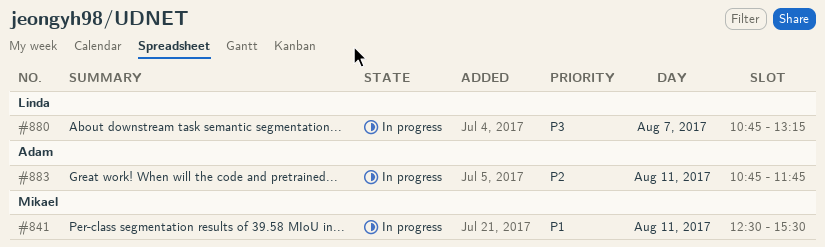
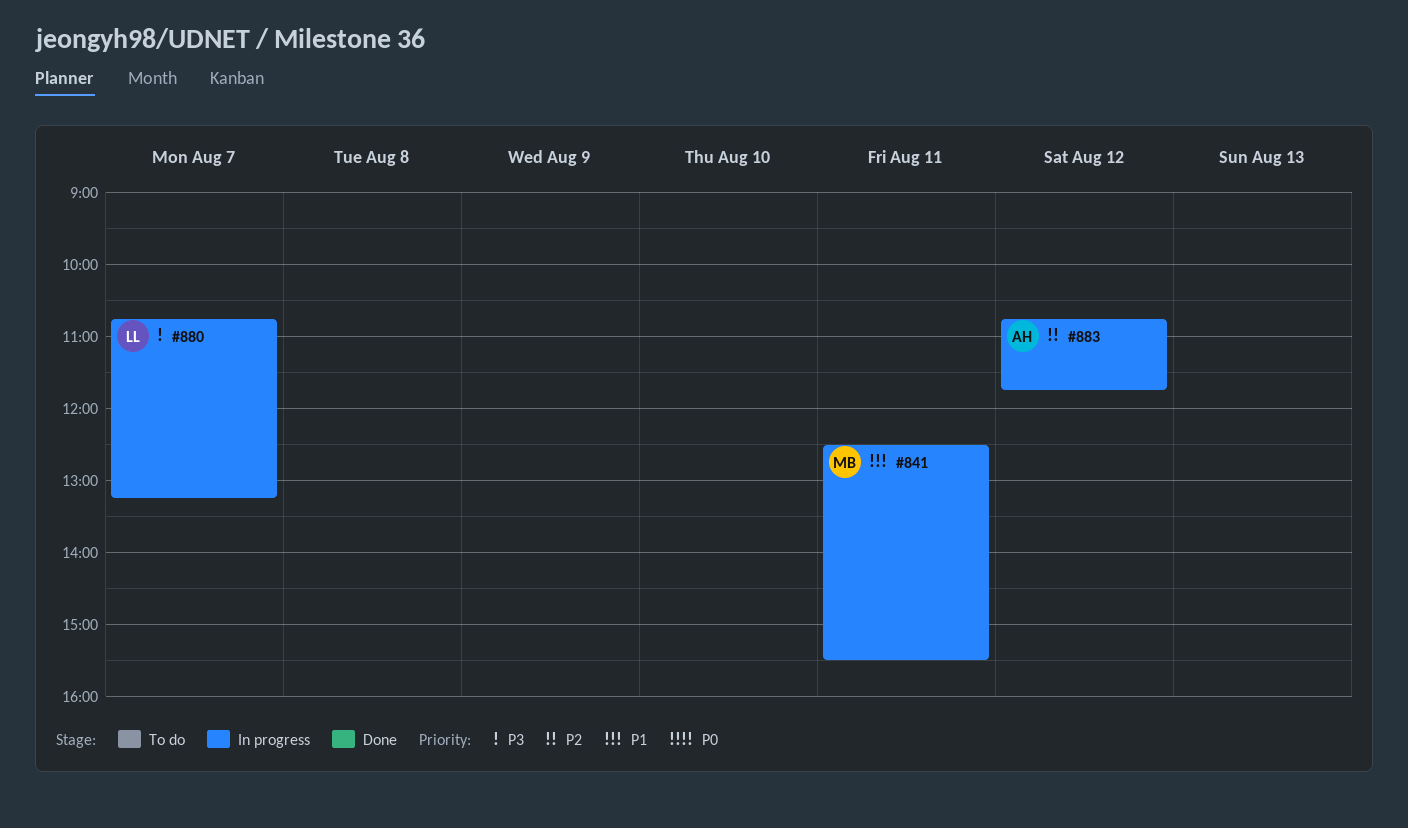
#883, day: Aug 11 -> Aug 12

